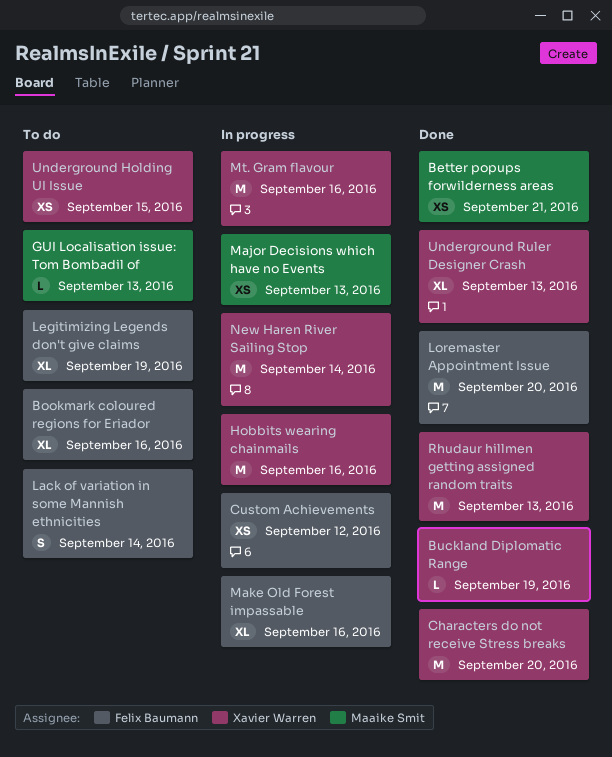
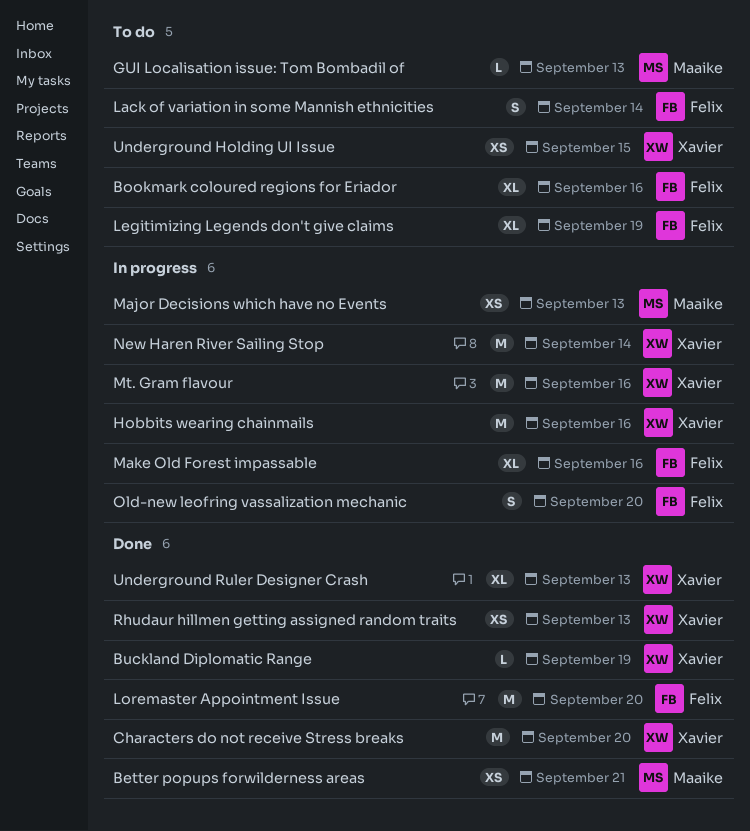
Custom Achievements: present -> none
Old-new leofring vassalization mechanic: none -> present
Rhudaur hillmen getting assigned random traits, estimate: M -> XS

